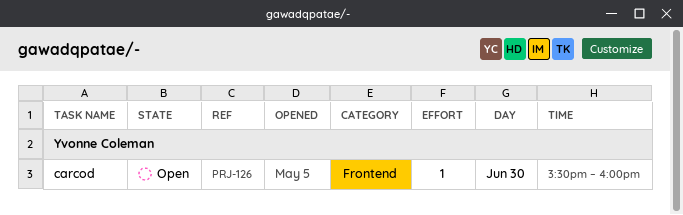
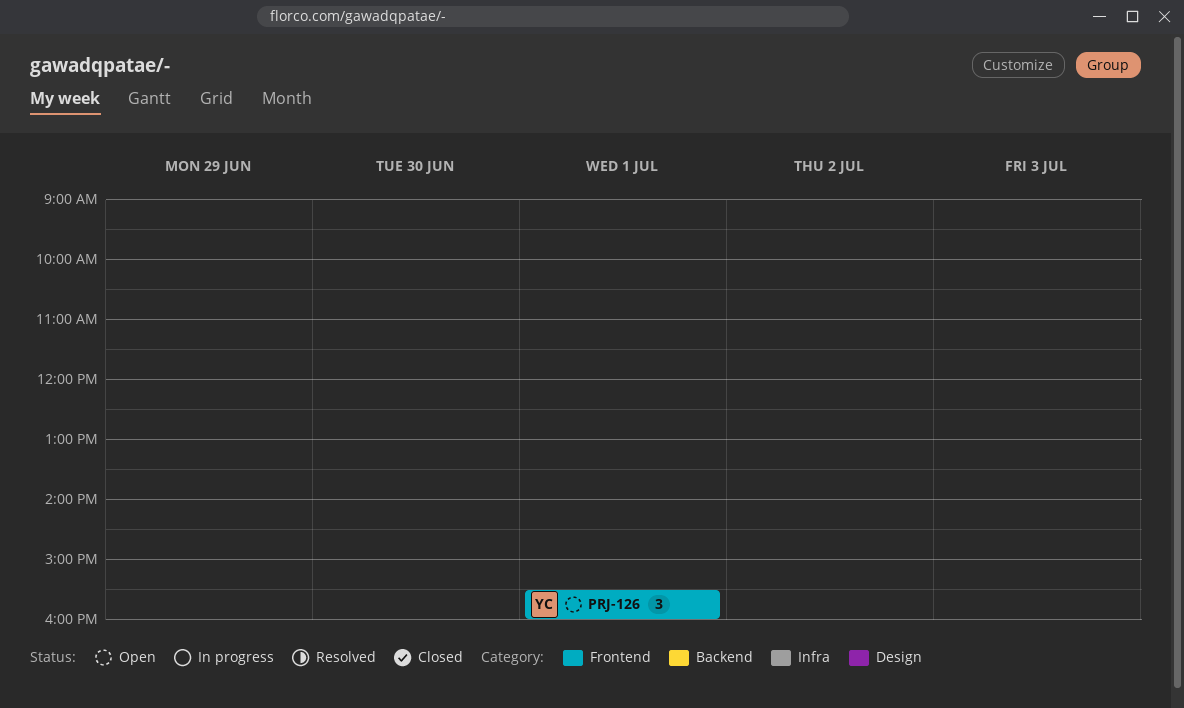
PRJ-126, estimate: 1 -> 3
PRJ-126, day: Jun 30 -> Jul 1

